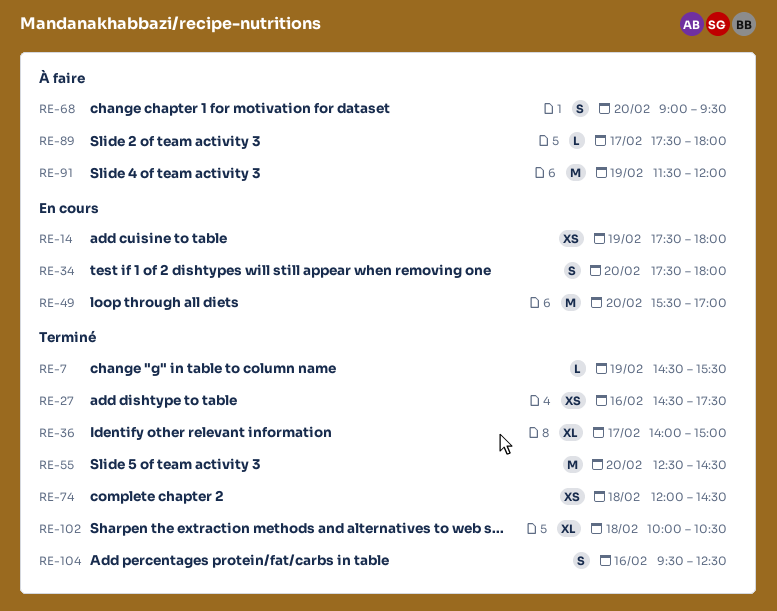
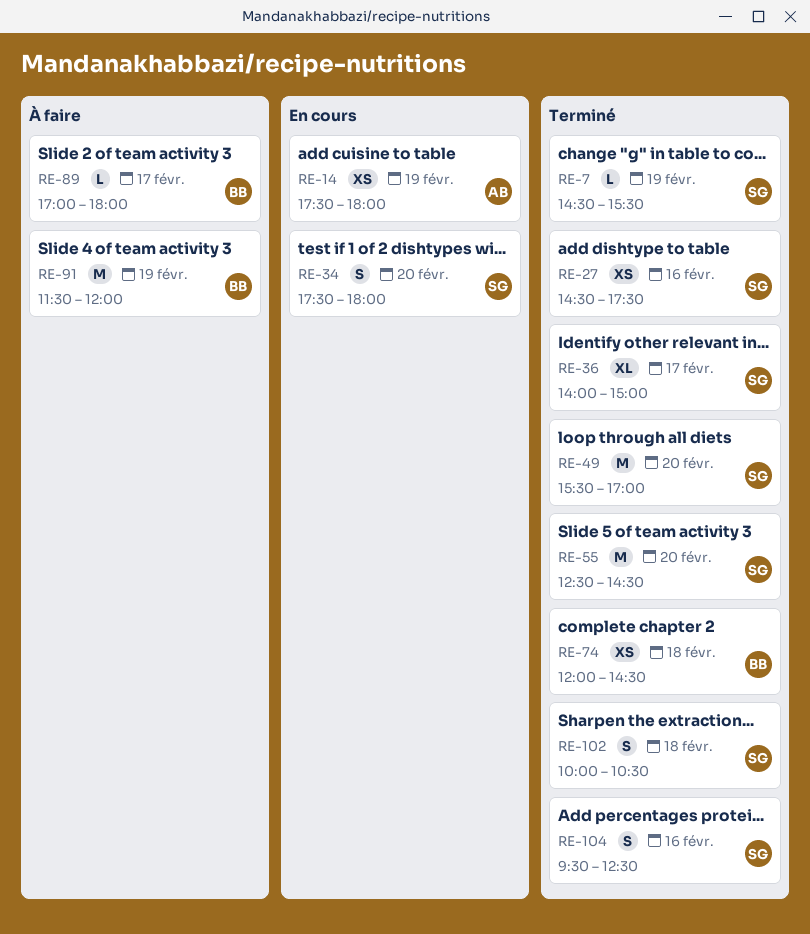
RE-49, status: En cours -> Terminé
RE-68: present -> none
RE-89, begins: 17:30 -> 17:00
RE-102, estimate: XL -> S

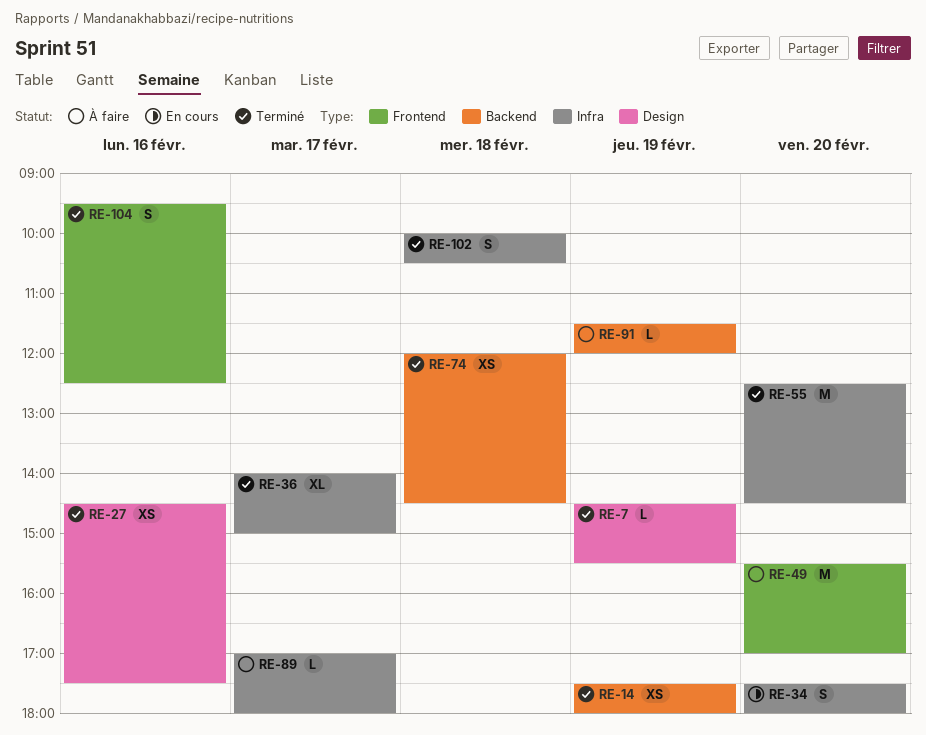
RE-14, status: En cours -> Terminé
RE-49, status: Terminé -> À faire
RE-91, estimate: M -> L

